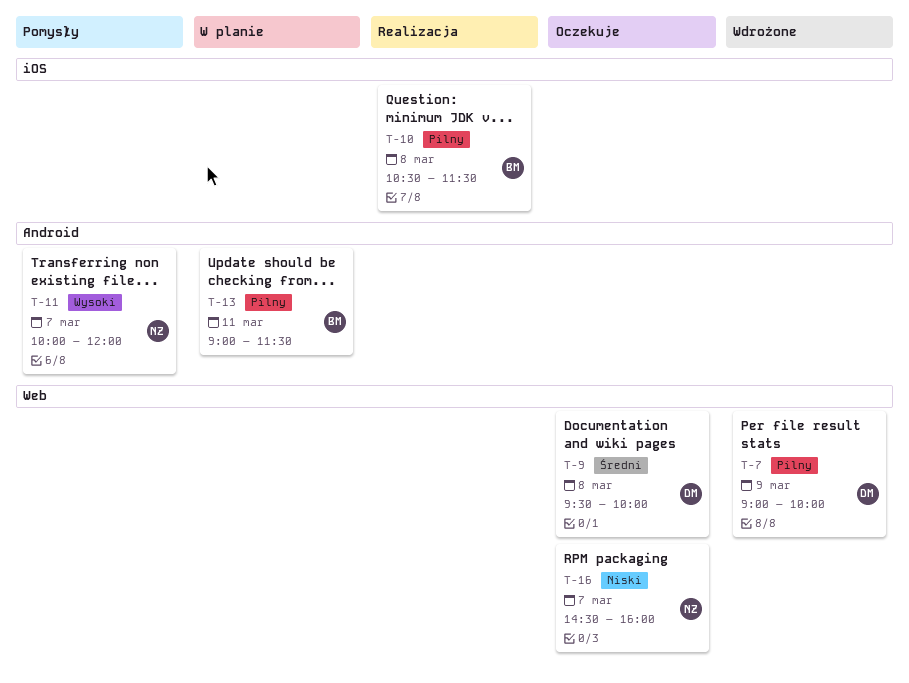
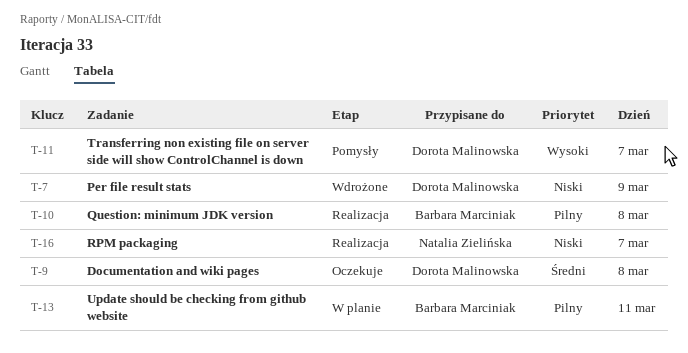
T-7, priority: Pilny -> Niski
T-11, owner: Natalia Zielińska -> Dorota Malinowska
T-16, status: Oczekuje -> Realizacja

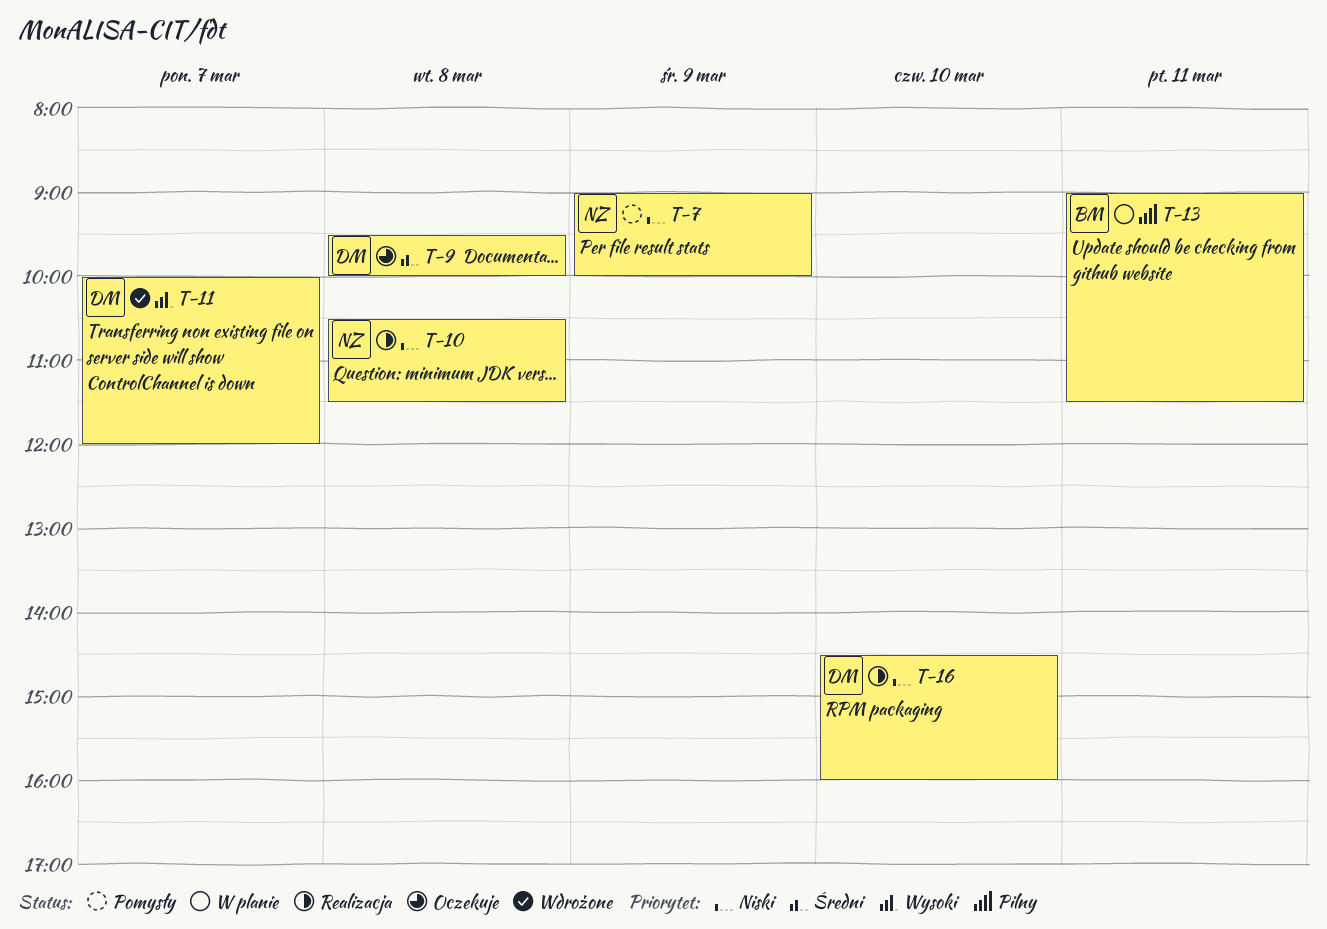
T-7, status: Wdrożone -> Pomysły
T-7, owner: Dorota Malinowska -> Natalia Zielińska
T-10, owner: Barbara Marciniak -> Natalia Zielińska
T-10, priority: Pilny -> Niski
T-11, status: Pomysły -> Wdrożone
T-16, owner: Natalia Zielińska -> Dorota Malinowska
T-16, day: Mar 7 -> Mar 10

